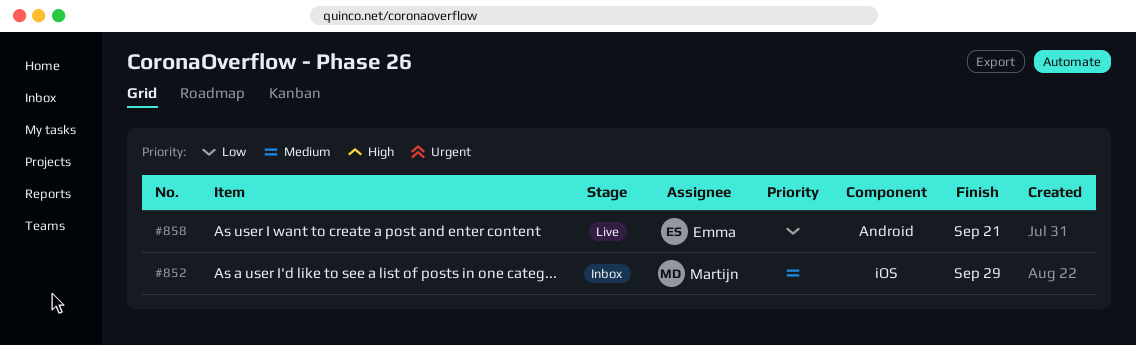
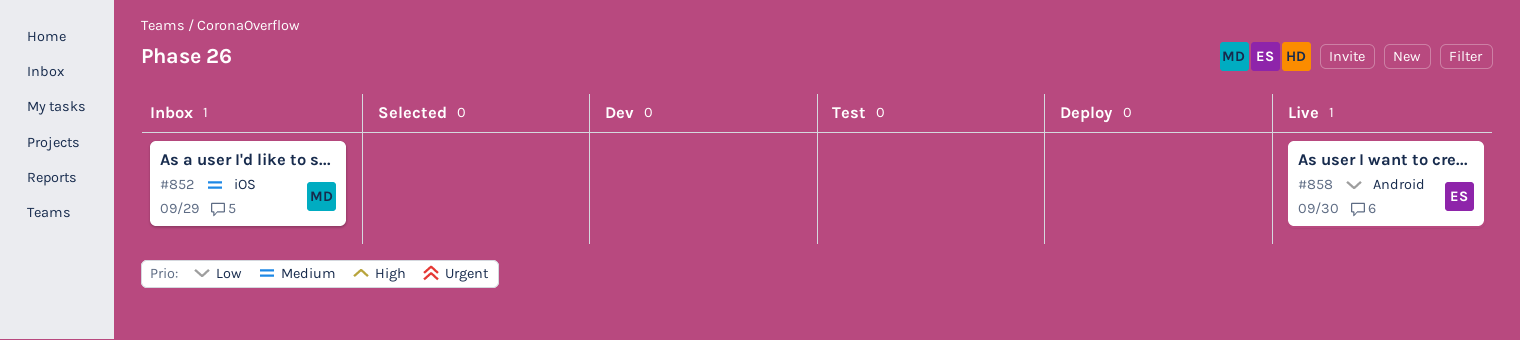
#858, due: Sep 21 -> Sep 30

